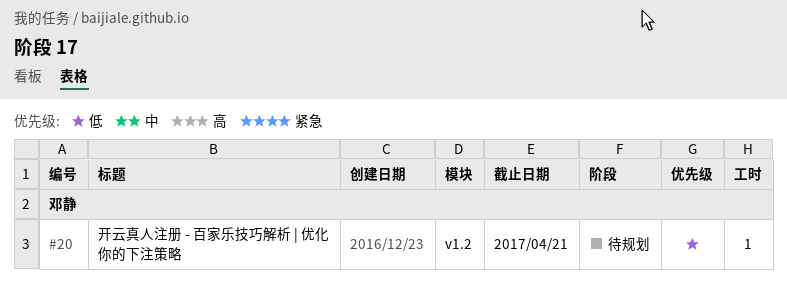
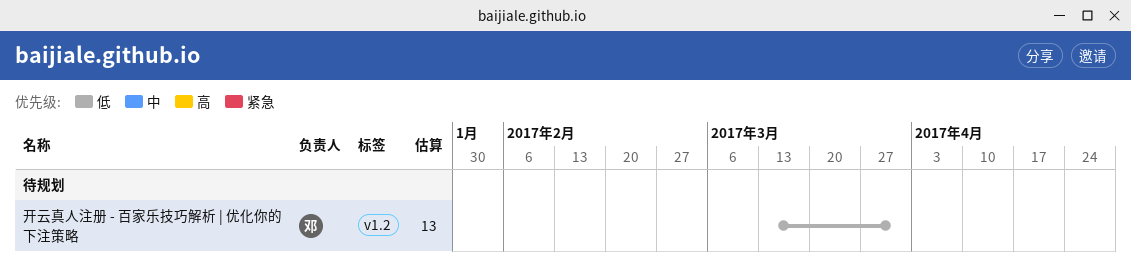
开云真人注册 - 百家乐技巧解析 | 优化你的下注策略, estimate: 1 -> 13
开云真人注册 - 百家乐技巧解析 | 优化你的下注策略, due: Apr 21 -> Mar 31

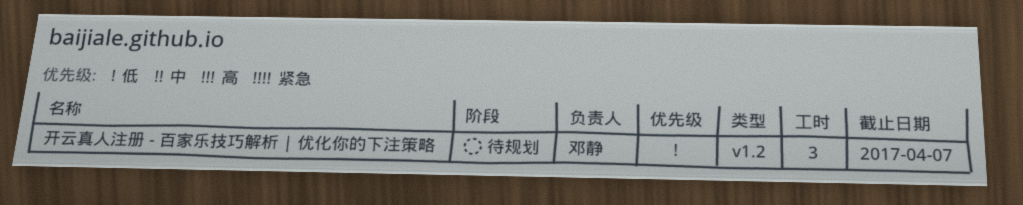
开云真人注册 - 百家乐技巧解析 | 优化你的下注策略, estimate: 13 -> 3
开云真人注册 - 百家乐技巧解析 | 优化你的下注策略, due: Mar 31 -> Apr 7

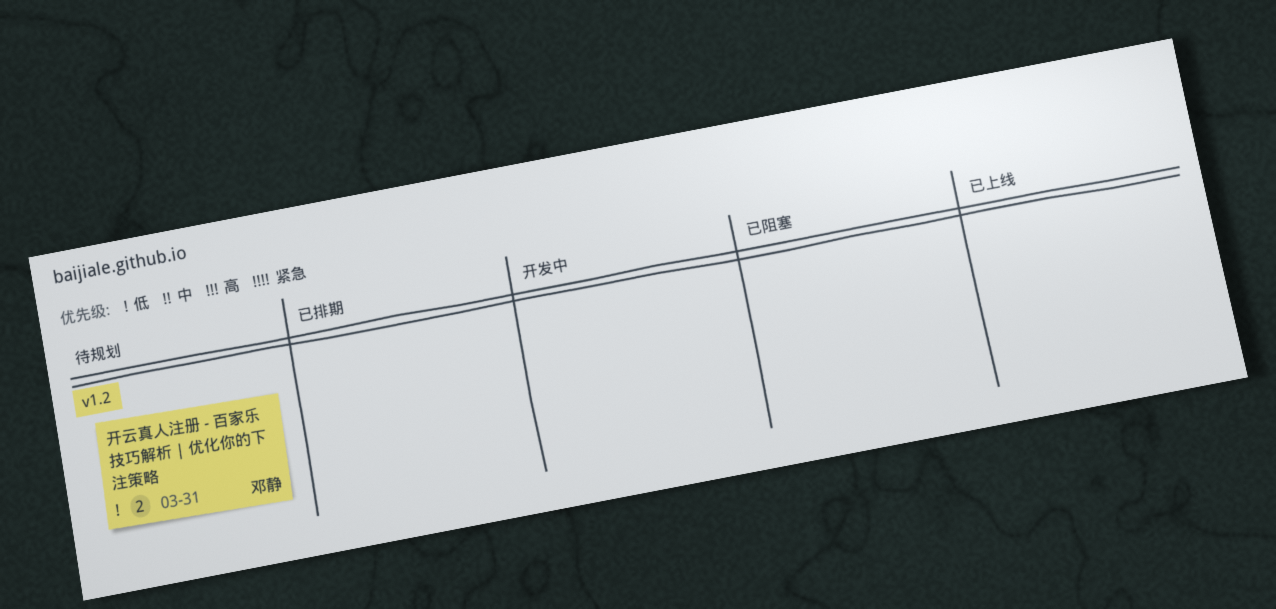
开云真人注册 - 百家乐技巧解析 | 优化你的下注策略, estimate: 3 -> 2
开云真人注册 - 百家乐技巧解析 | 优化你的下注策略, due: Apr 7 -> Mar 31

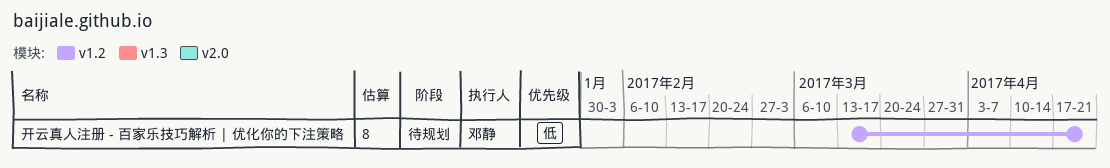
开云真人注册 - 百家乐技巧解析 | 优化你的下注策略, estimate: 2 -> 8
开云真人注册 - 百家乐技巧解析 | 优化你的下注策略, due: Mar 31 -> Apr 21

